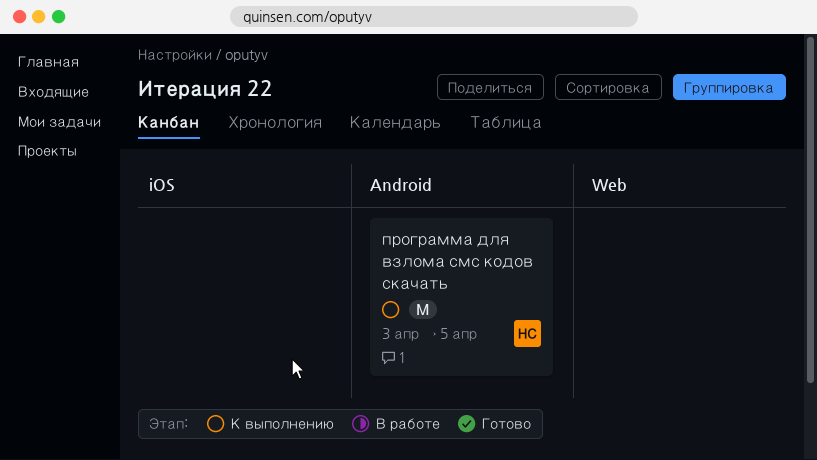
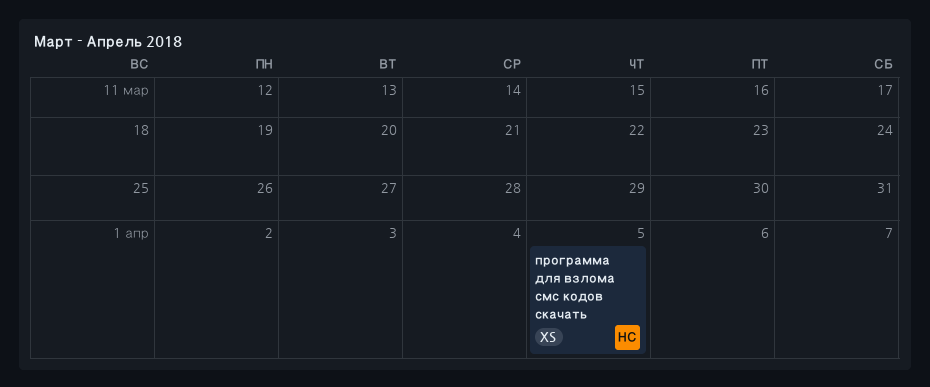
программа для взлома смс кодов скачать, estimate: M -> XS

